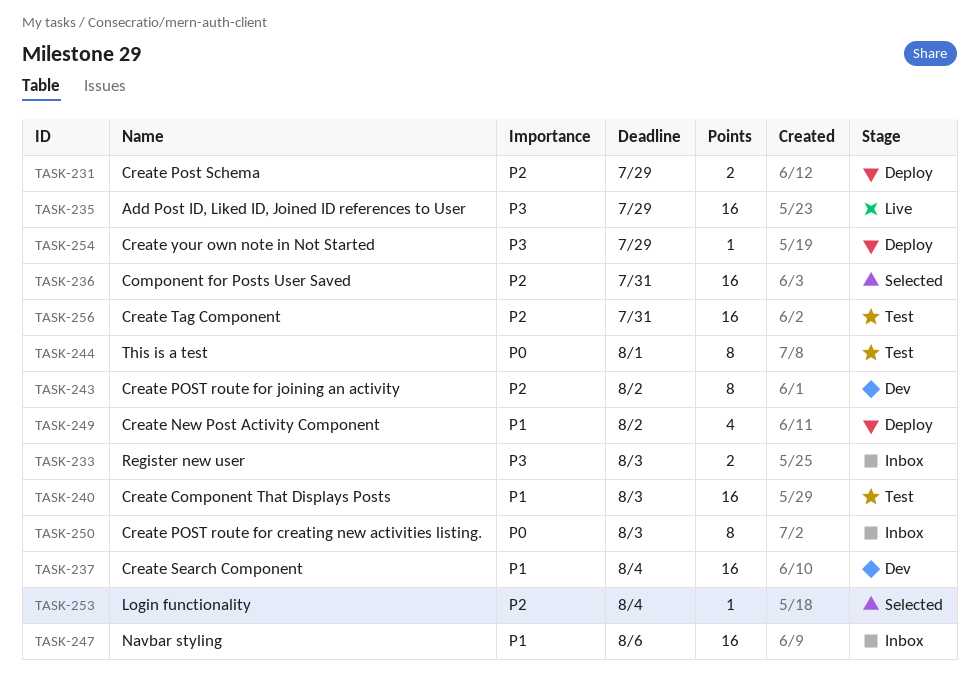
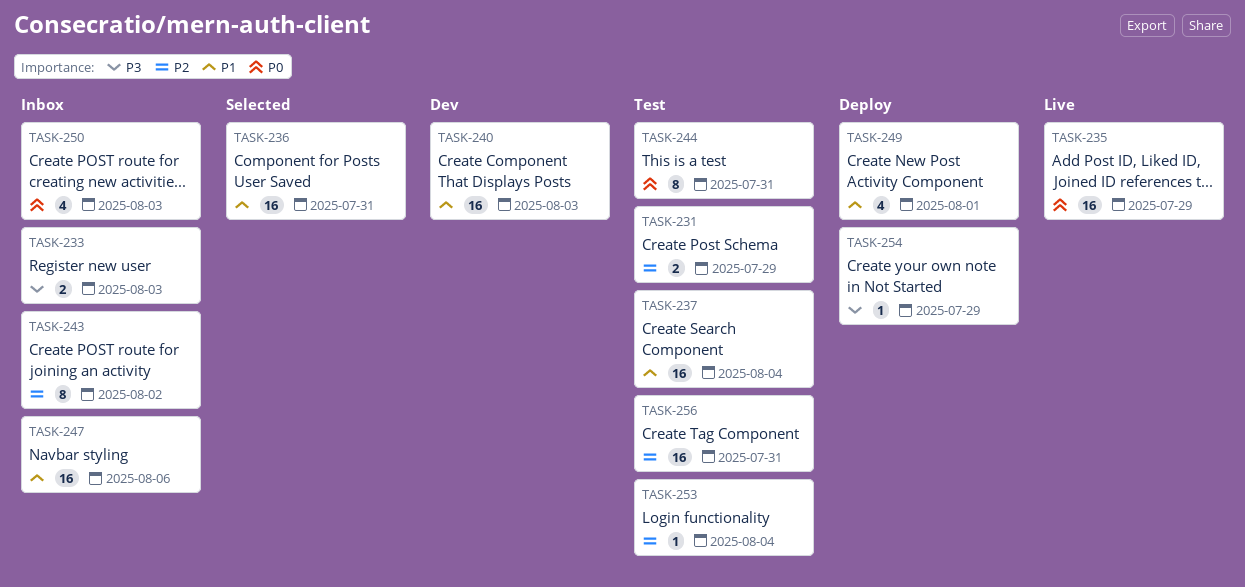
TASK-231, status: Deploy -> Test
TASK-235, priority: P3 -> P0
TASK-236, priority: P2 -> P1
TASK-237, status: Dev -> Test
TASK-240, status: Test -> Dev
TASK-243, status: Dev -> Inbox
TASK-244, due: Aug 1 -> Jul 31
TASK-249, due: Aug 2 -> Aug 1
TASK-250, estimate: 8 -> 4
TASK-253, status: Selected -> Test

